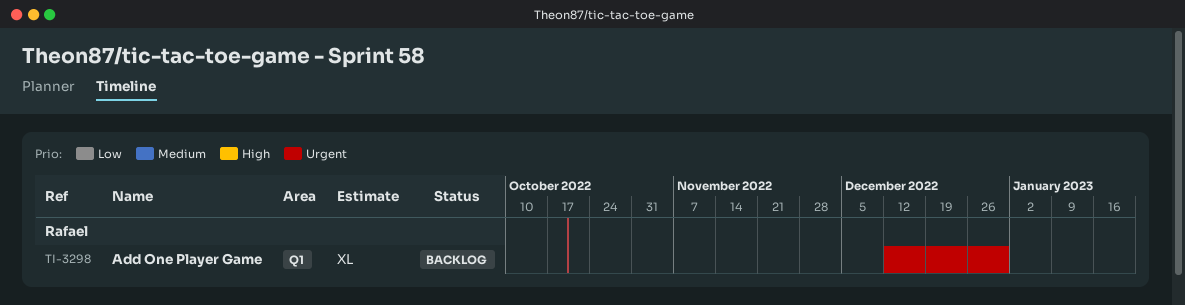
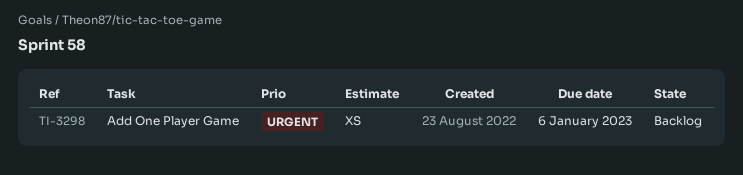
TI-3298, estimate: XL -> XS
TI-3298, due: Dec 30 -> Jan 6

